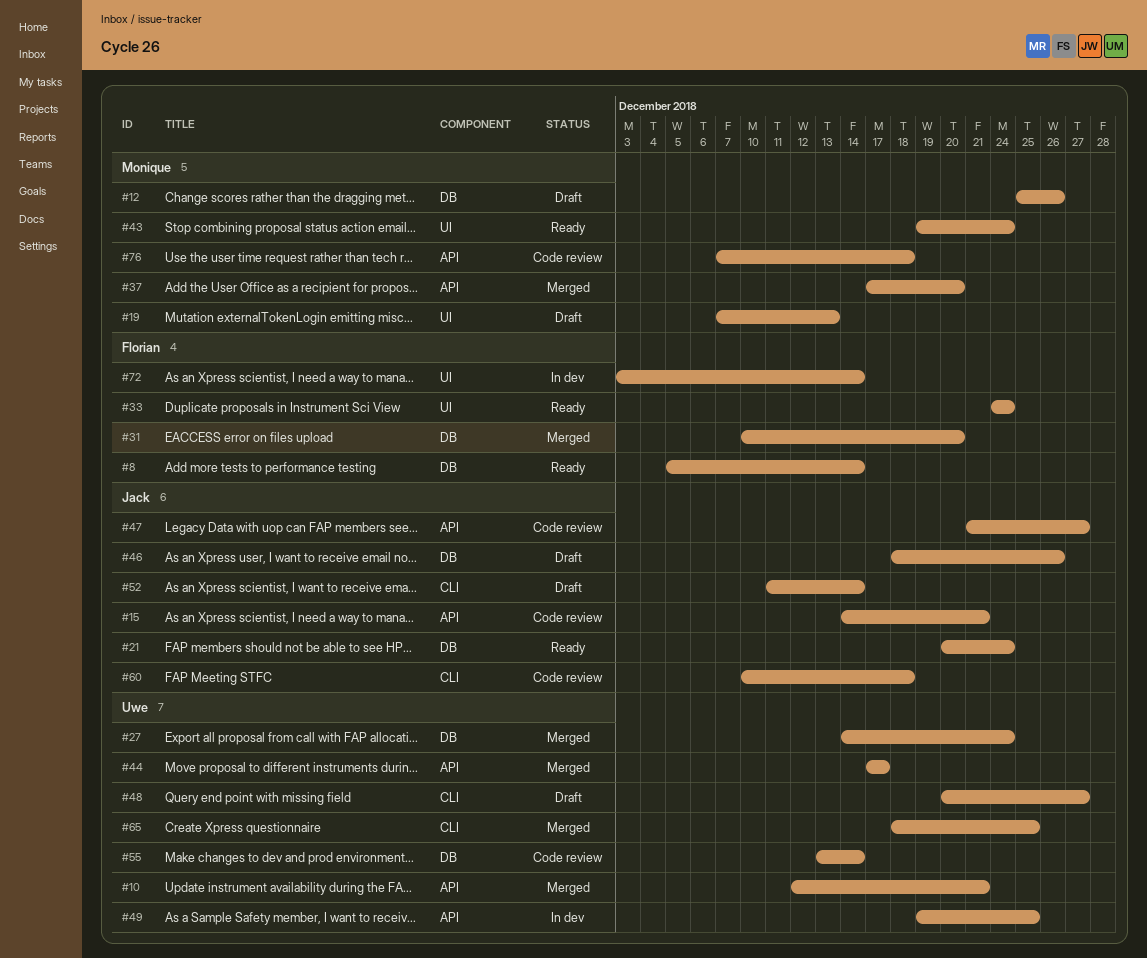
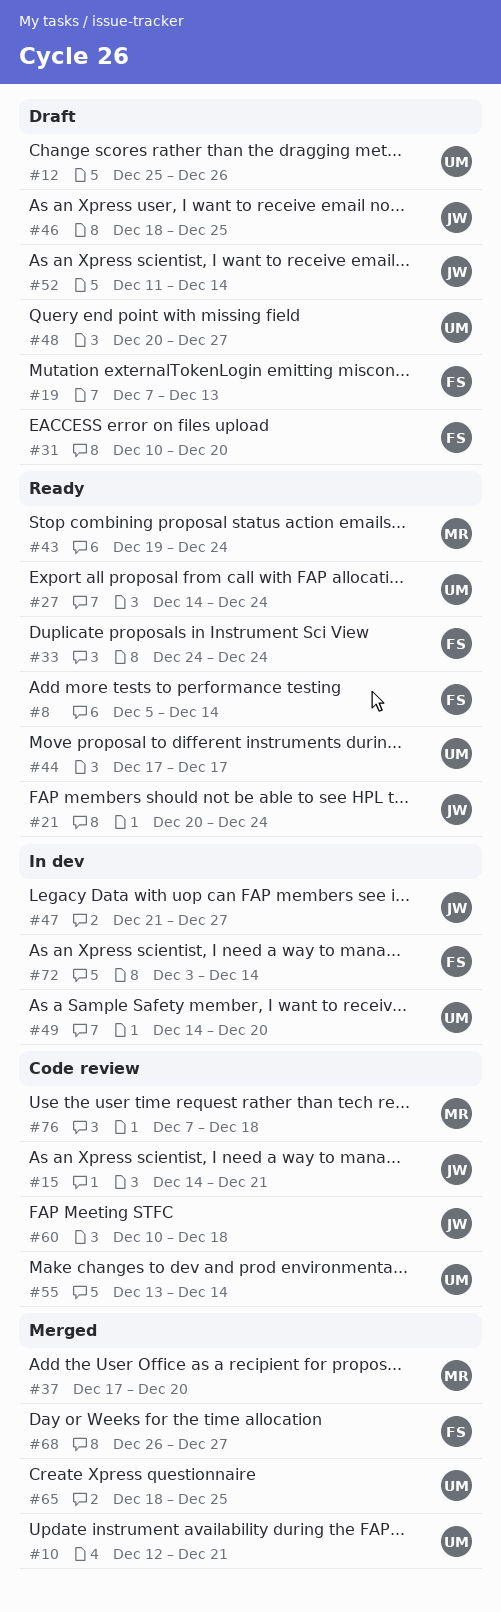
#12, owner: Monique -> Uwe
#19, owner: Monique -> Florian
#27, status: Merged -> Ready
#31, status: Merged -> Draft
#44, status: Merged -> Ready
#46, due: Dec 26 -> Dec 25
#47, status: Code review -> In dev
#49, start: Dec 19 -> Dec 14
#49, due: Dec 25 -> Dec 20
#68: none -> present

